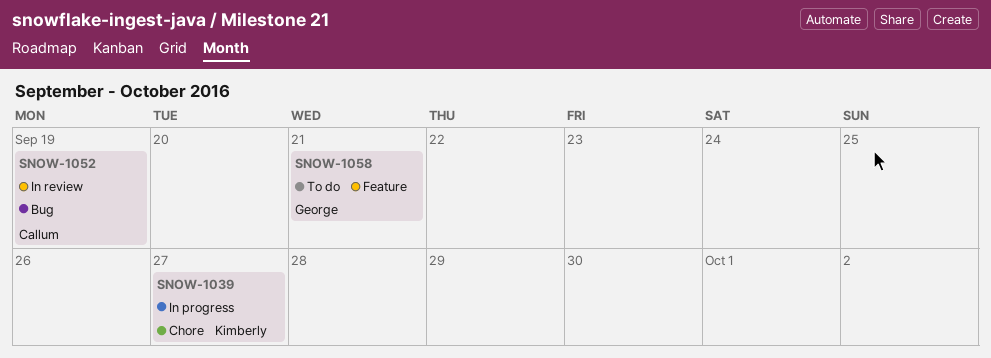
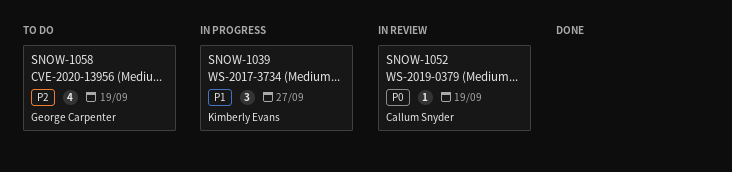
SNOW-1058, due: Sep 21 -> Sep 19

